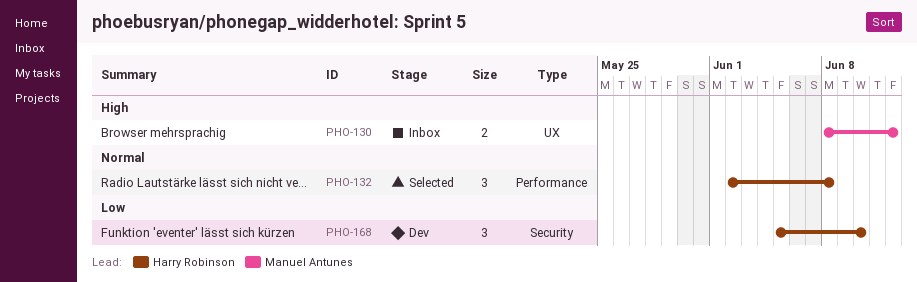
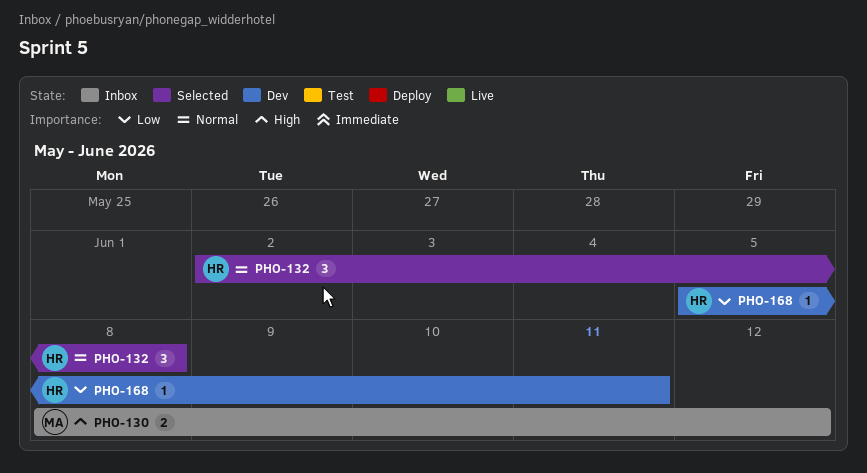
PHO-168, estimate: 3 -> 1
PHO-168, due: Jun 10 -> Jun 11

